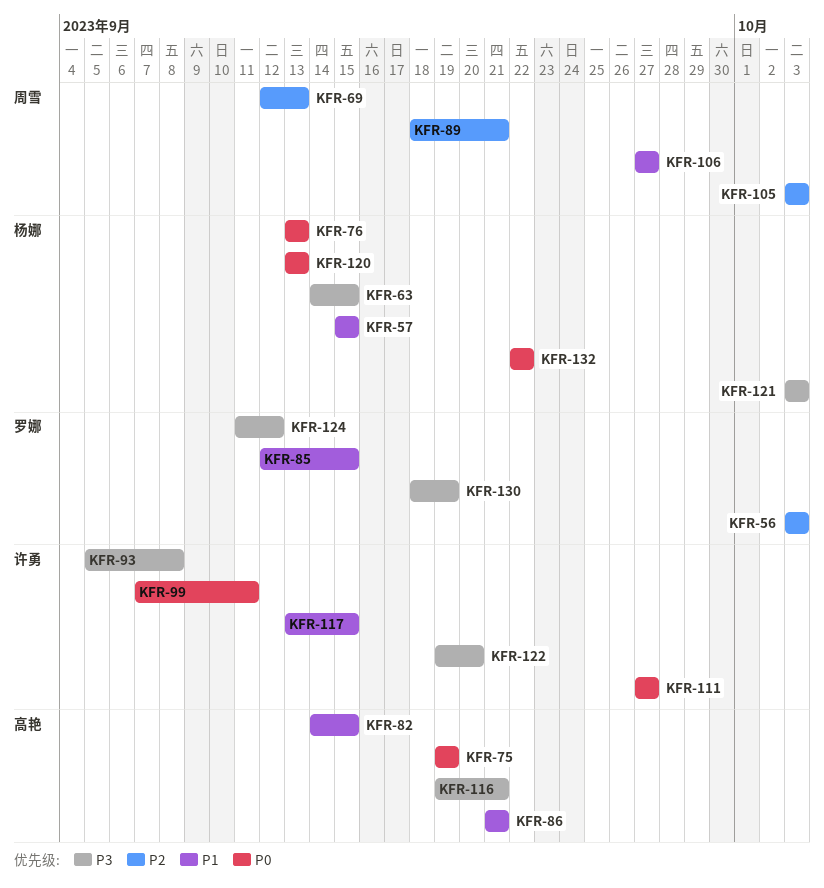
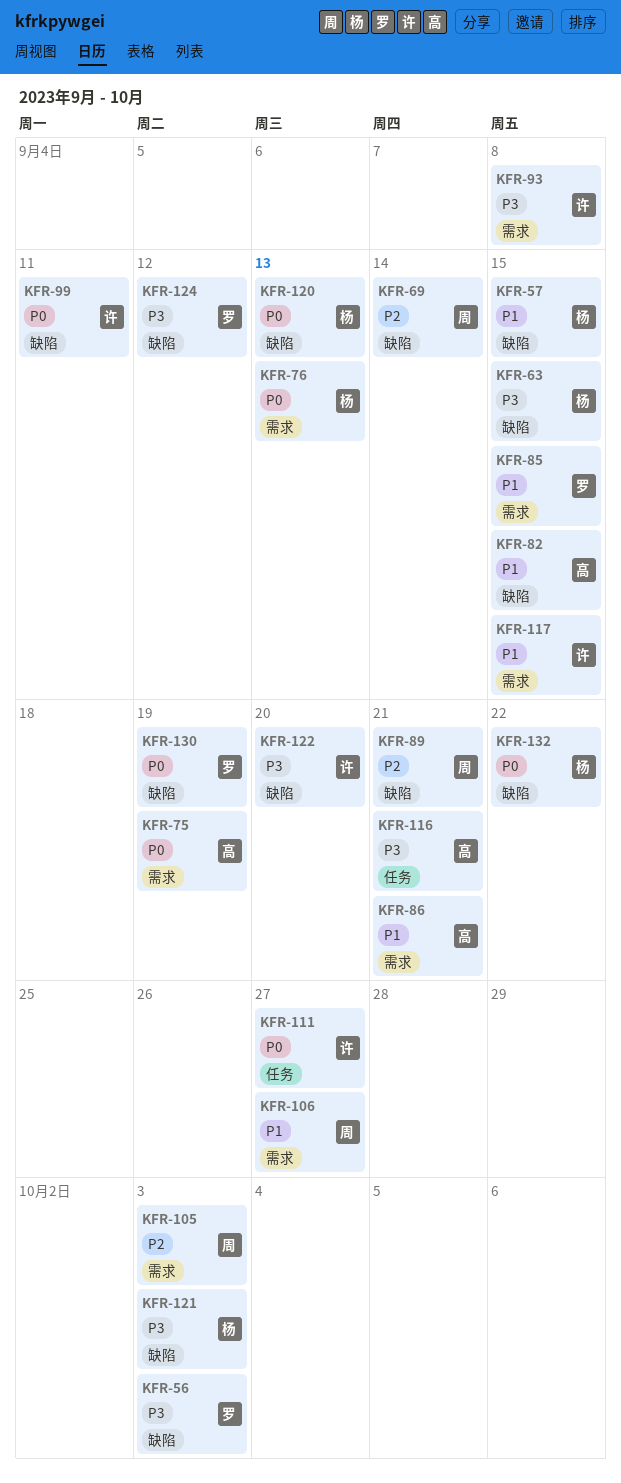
KFR-56, priority: P2 -> P3
KFR-69, due: Sep 13 -> Sep 14
KFR-130, priority: P3 -> P0

